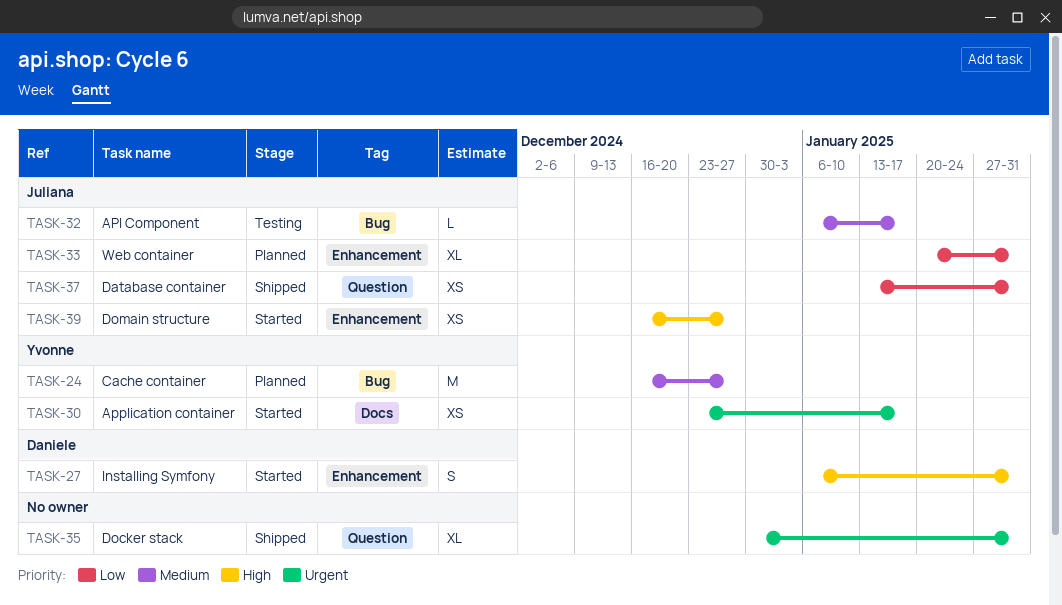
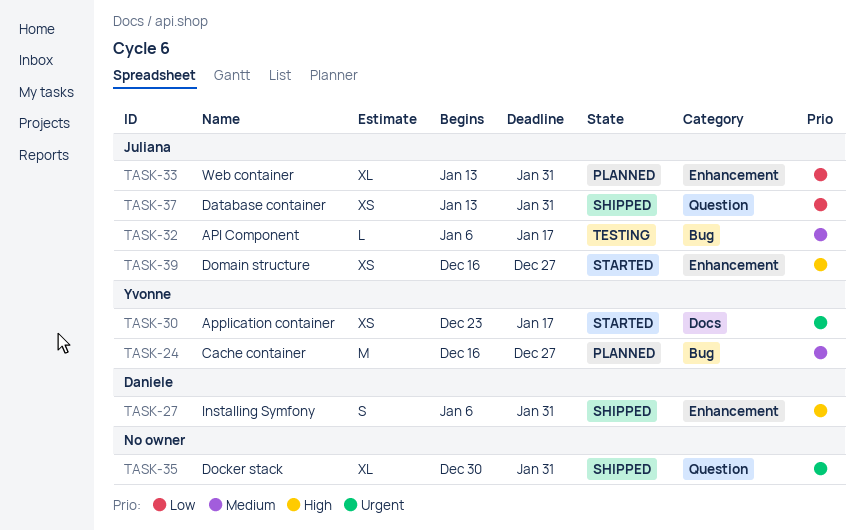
TASK-27, status: Started -> Shipped
TASK-33, start: Jan 20 -> Jan 13

